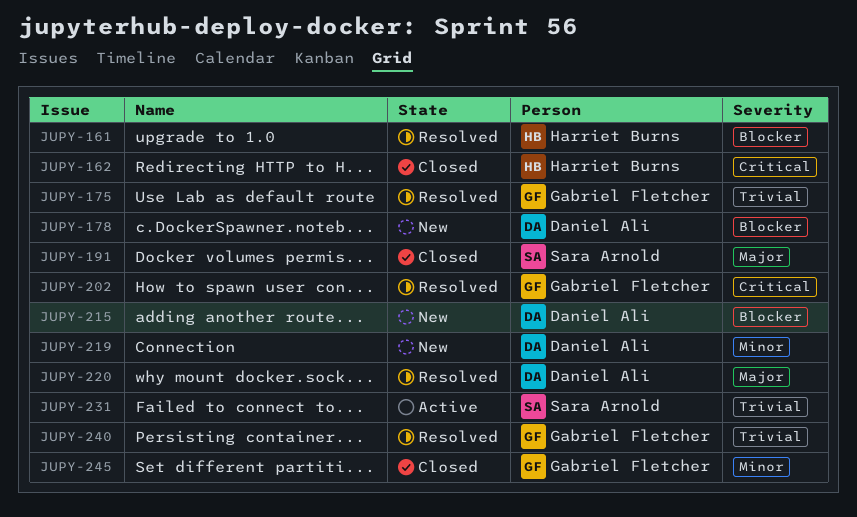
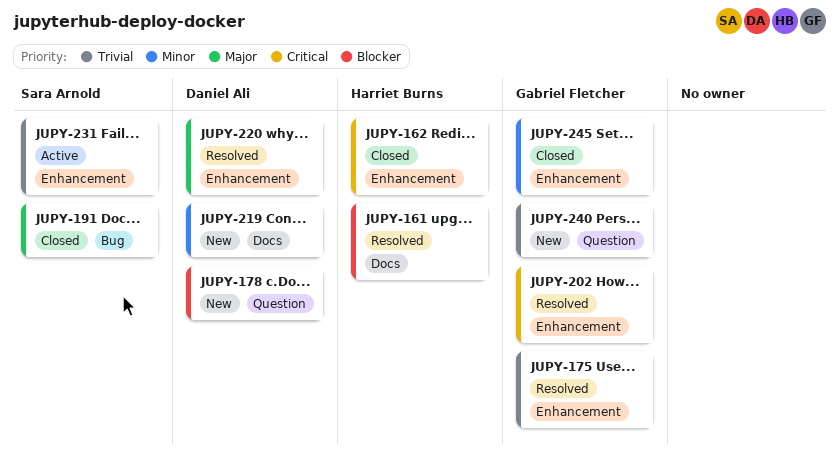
JUPY-215: present -> none
JUPY-240, status: Resolved -> New

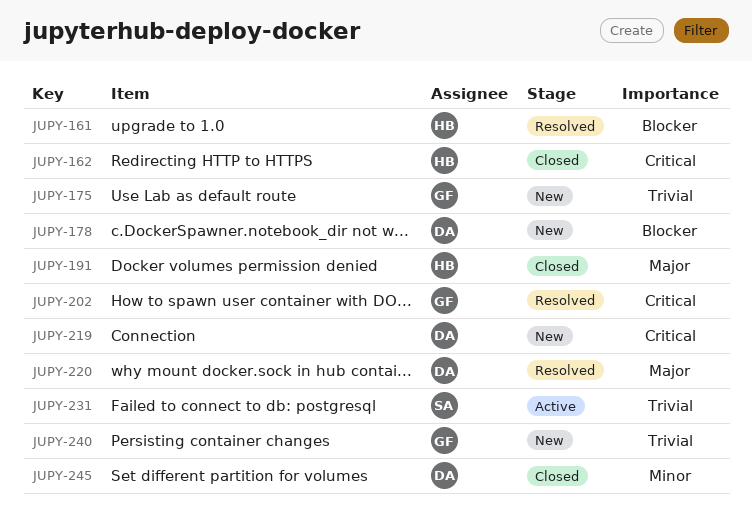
JUPY-175, status: Resolved -> New
JUPY-191, owner: Sara Arnold -> Harriet Burns
JUPY-219, priority: Minor -> Critical
JUPY-245, owner: Gabriel Fletcher -> Daniel Ali

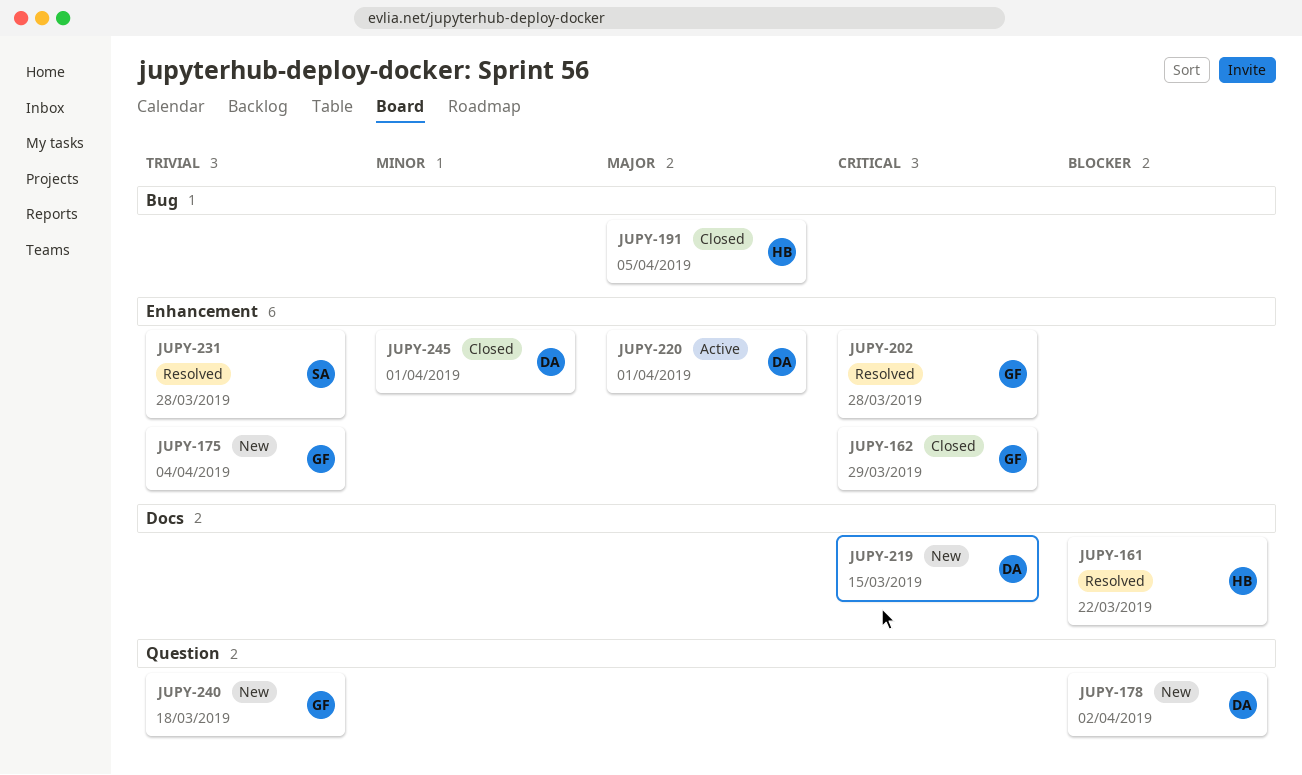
JUPY-162, owner: HB -> GF
JUPY-220, status: Resolved -> Active
JUPY-231, status: Active -> Resolved

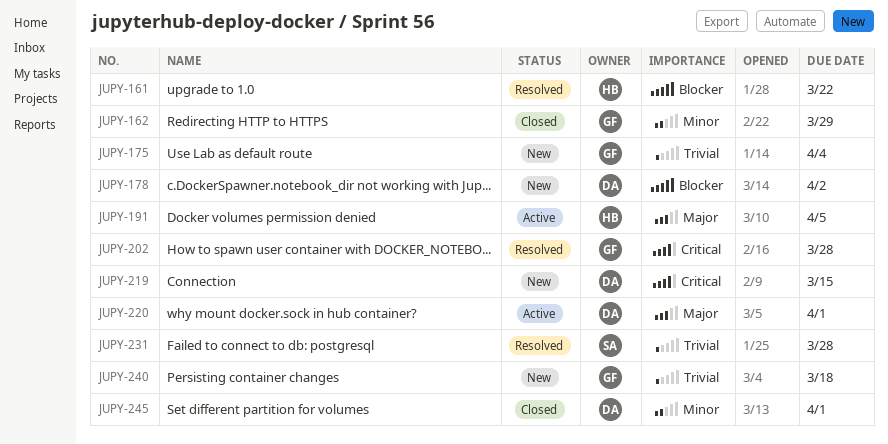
JUPY-162, priority: Critical -> Minor
JUPY-191, status: Closed -> Active

